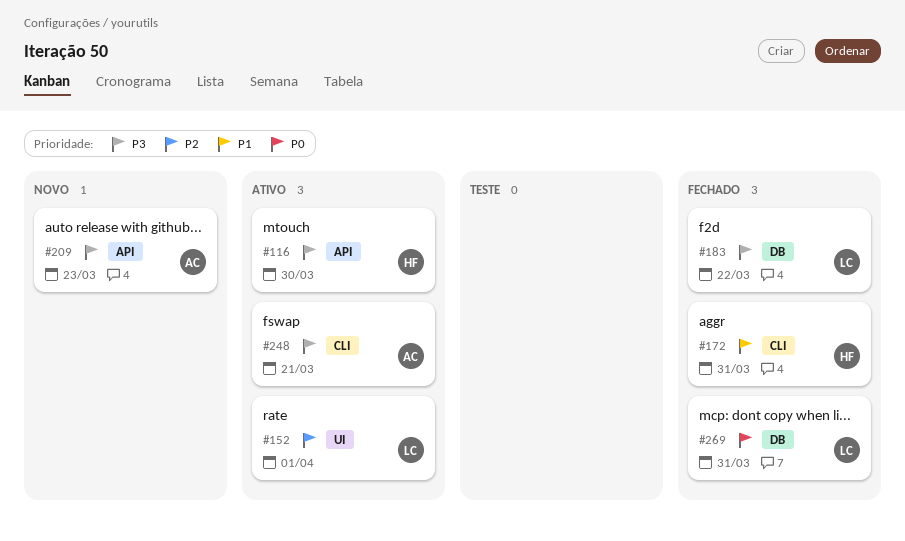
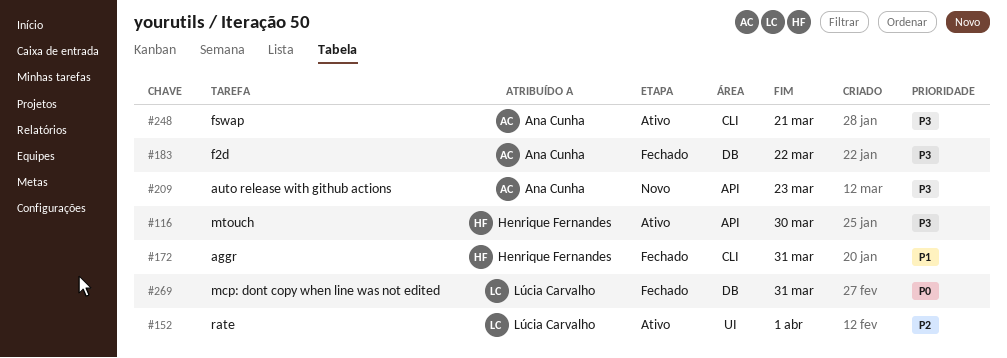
#183, owner: Lúcia Carvalho -> Ana Cunha

